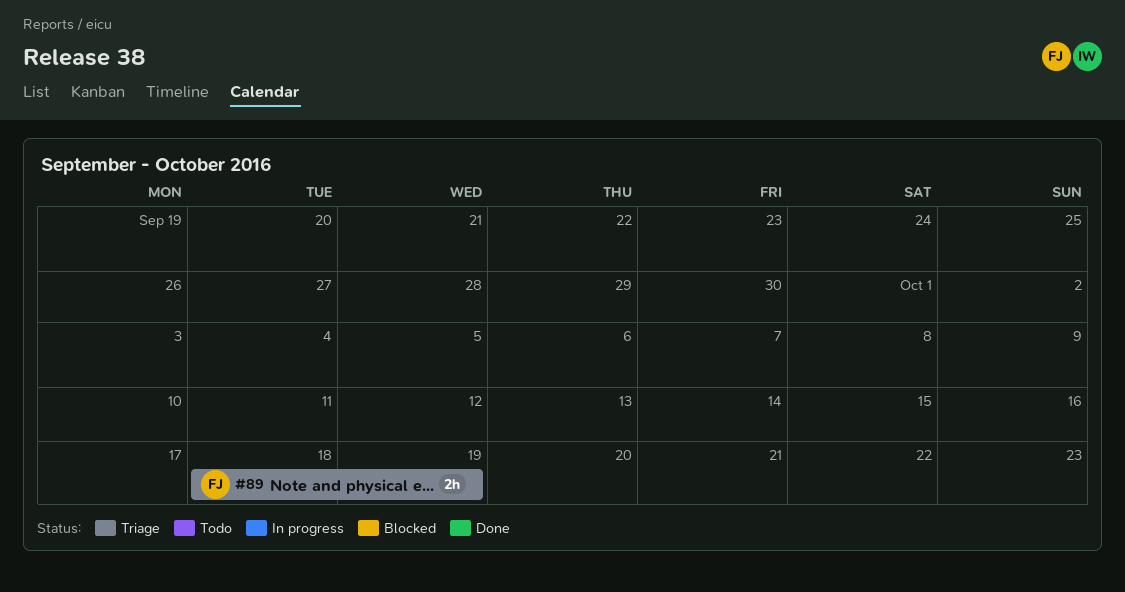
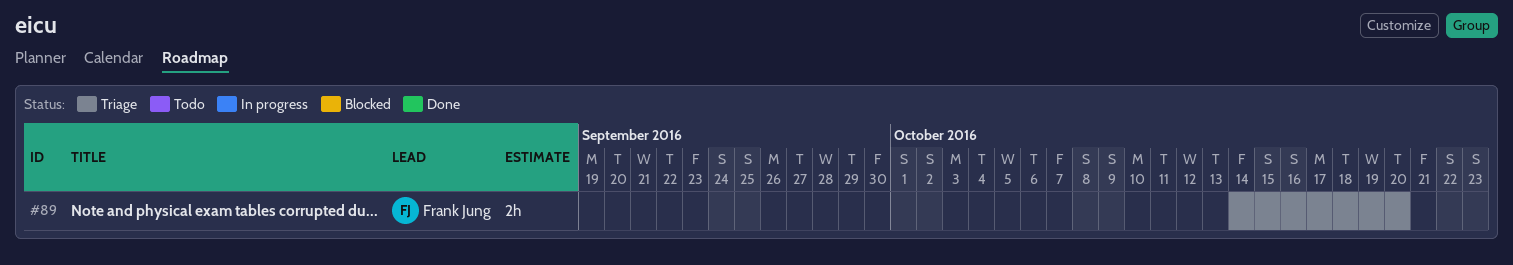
#89, start: Oct 18 -> Oct 14
#89, due: Oct 19 -> Oct 20

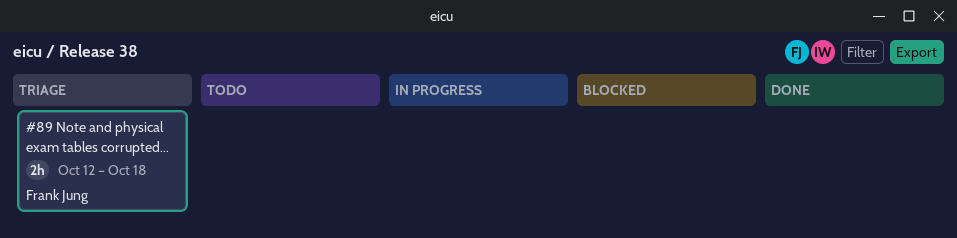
#89, start: Oct 14 -> Oct 12
#89, due: Oct 20 -> Oct 18

